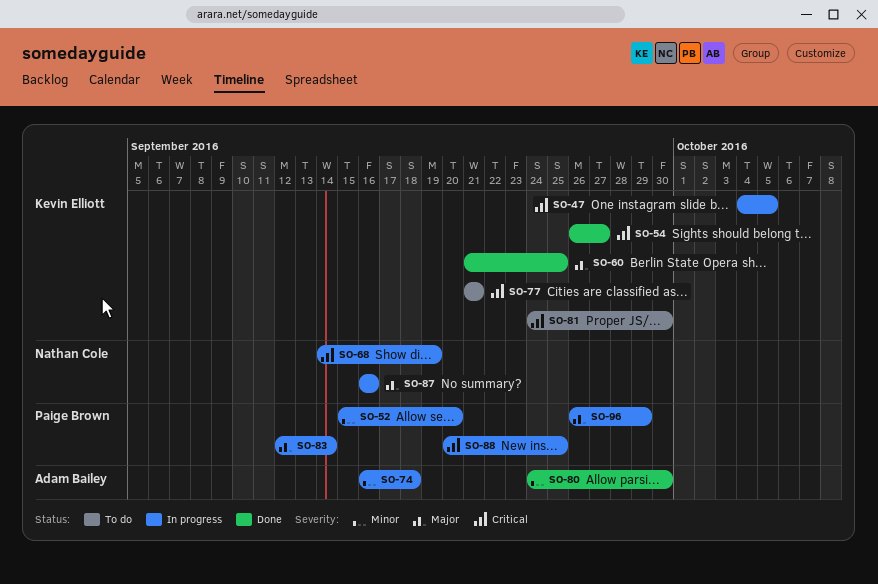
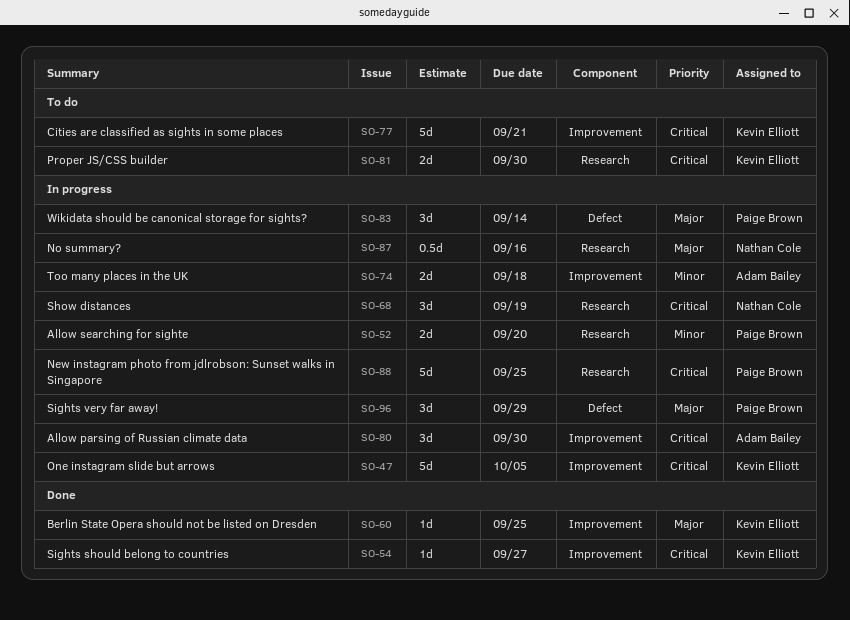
SO-80, status: Done -> In progress
SO-80, priority: Minor -> Critical

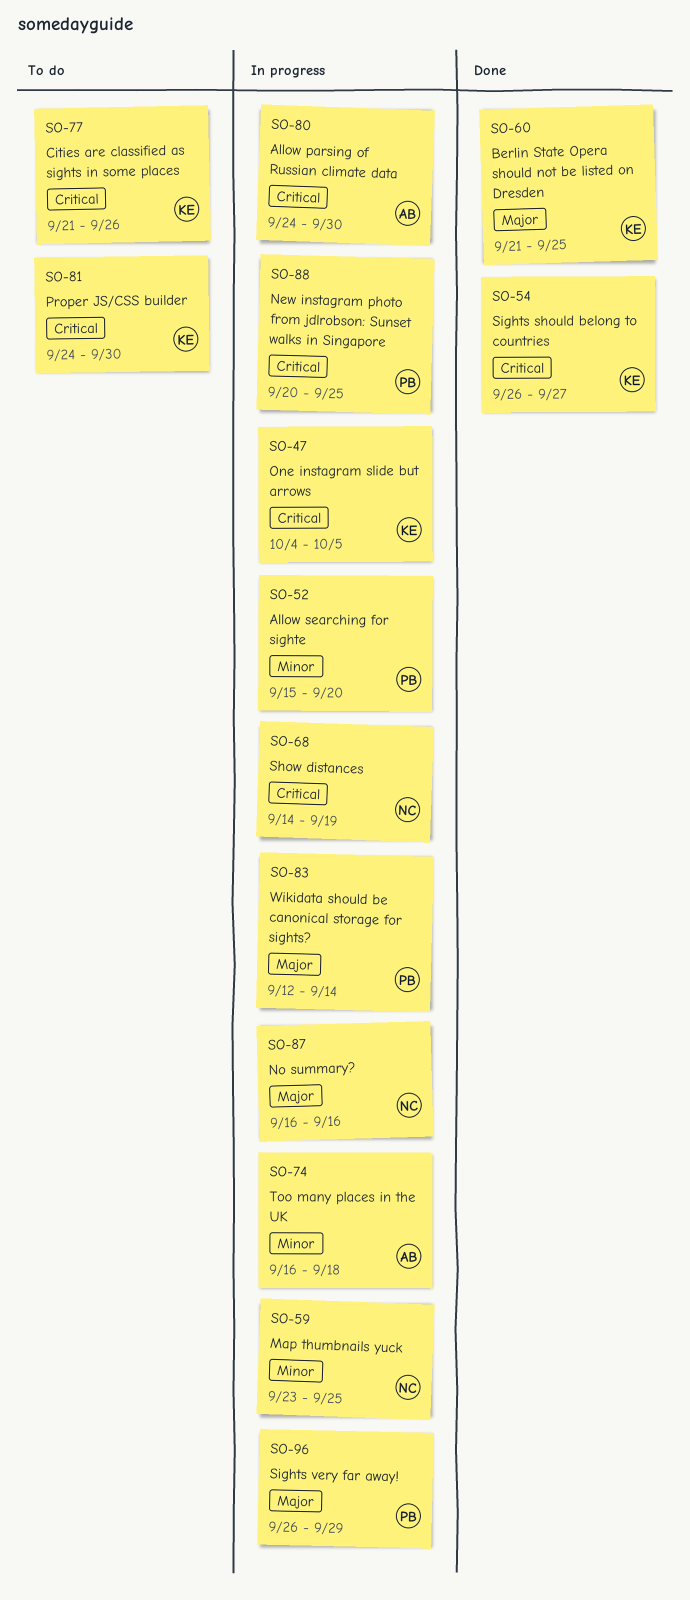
SO-59: none -> present
SO-77, due: Sep 21 -> Sep 26

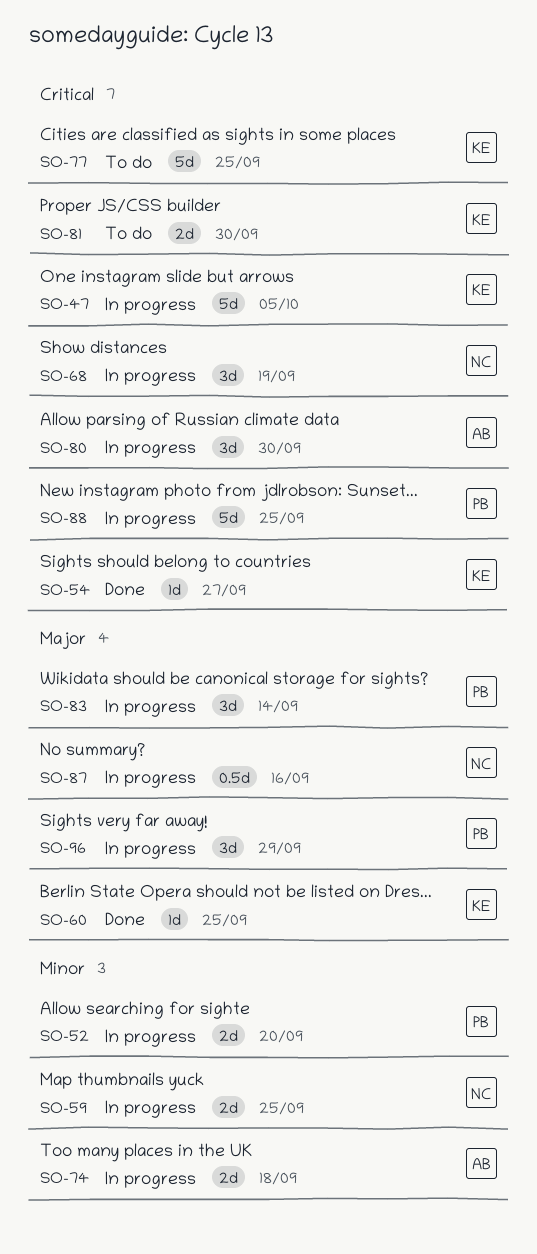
SO-77, due: Sep 26 -> Sep 25

